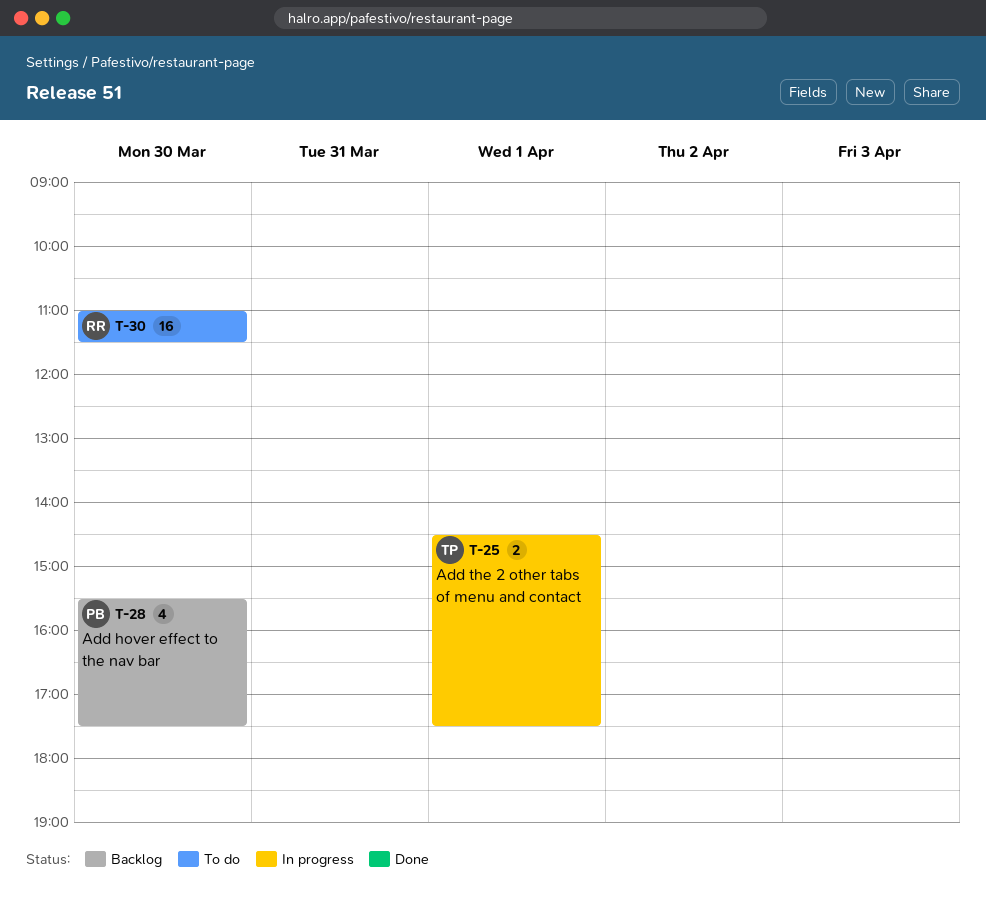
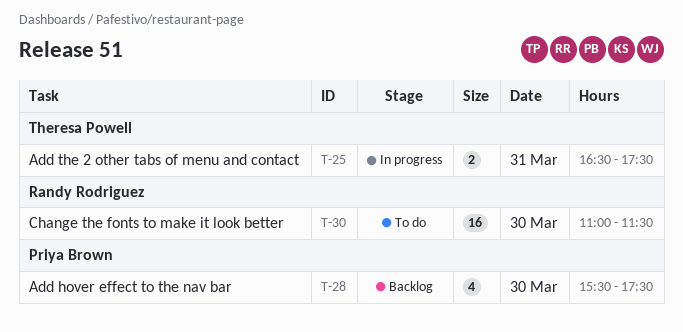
T-25, day: Apr 1 -> Mar 31
T-25, begins: 14:30 -> 16:30

